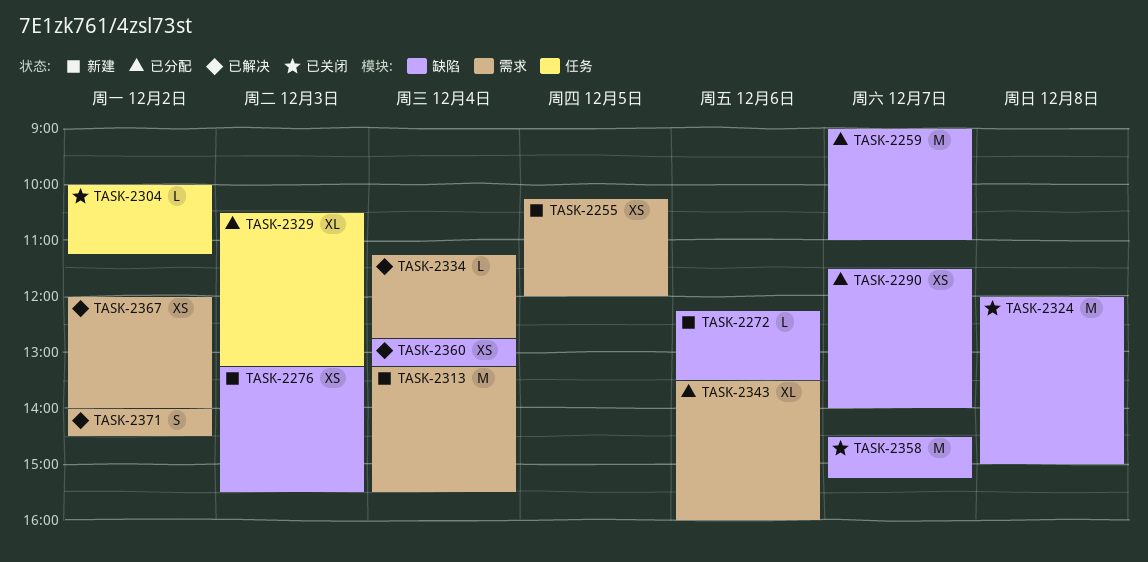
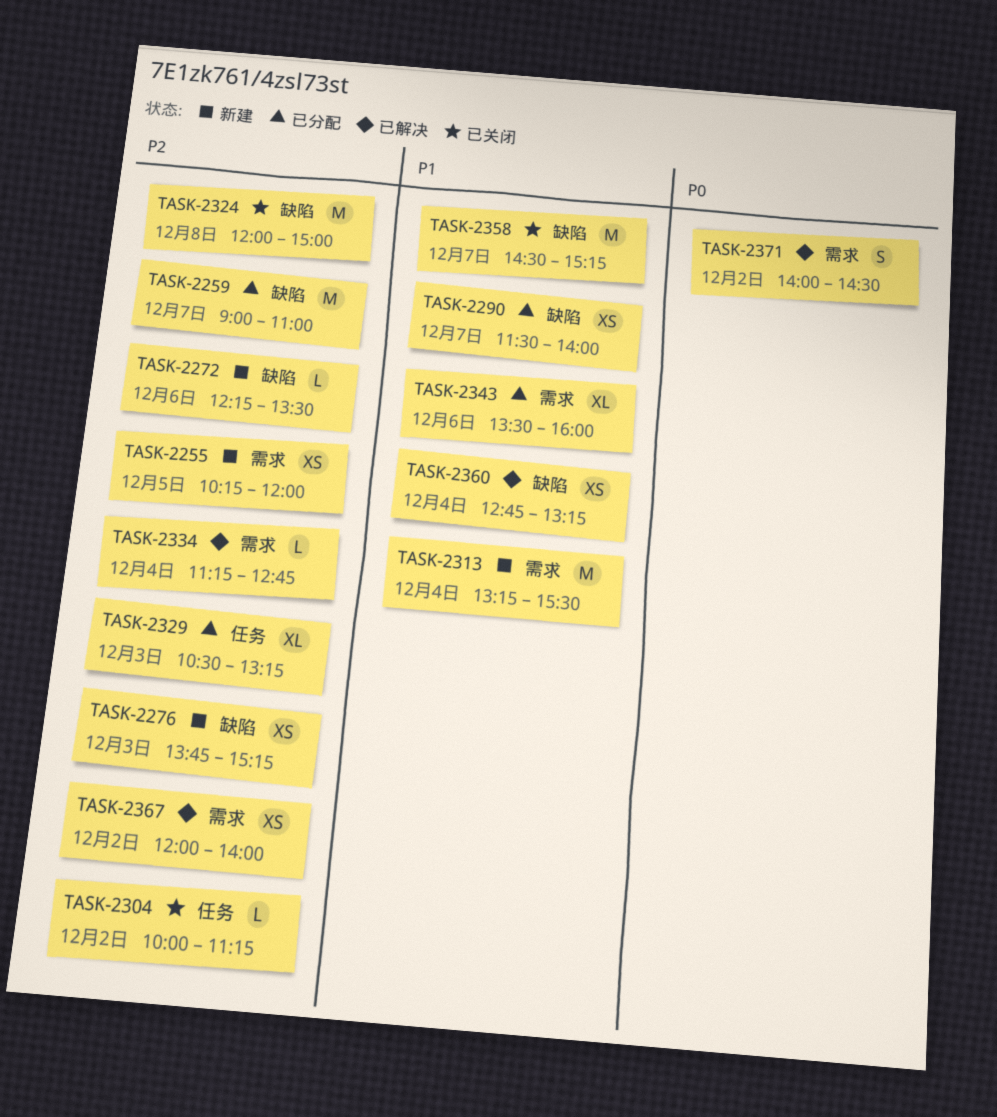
TASK-2276, begins: 13:15 -> 13:45
TASK-2276, ends: 15:30 -> 15:15

